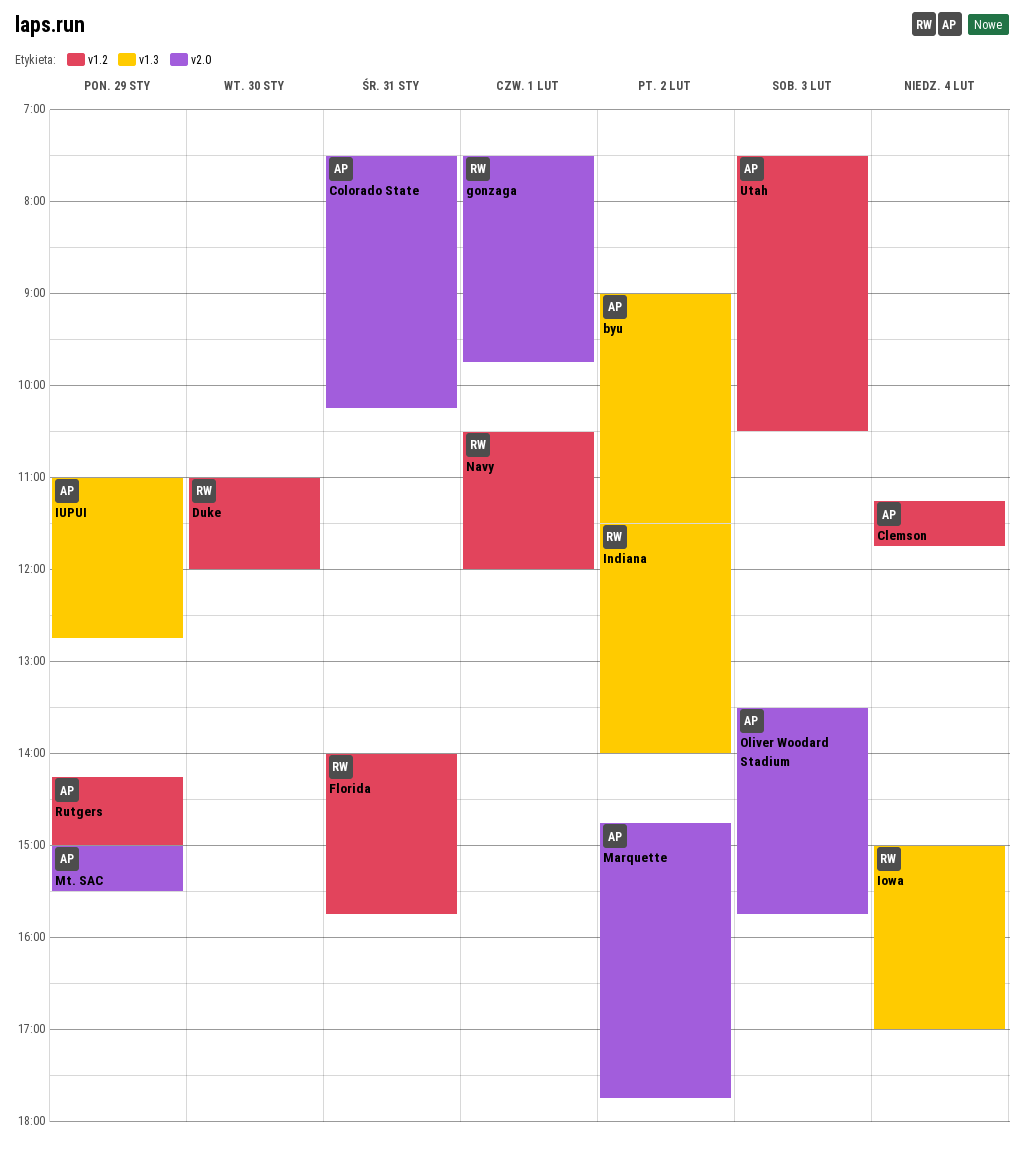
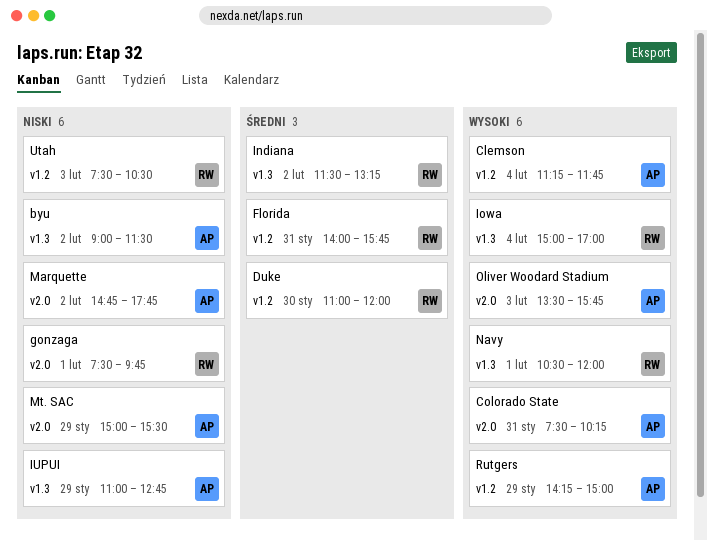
Indiana, ends: 14:00 -> 13:15
Navy, label: v1.2 -> v1.3
Utah, owner: AP -> RW

